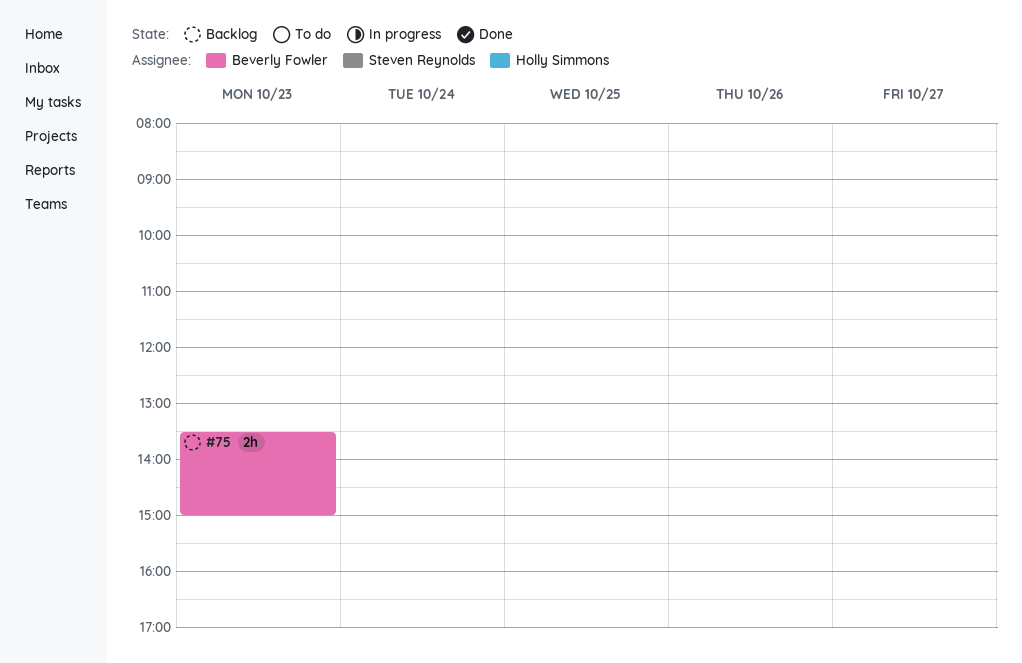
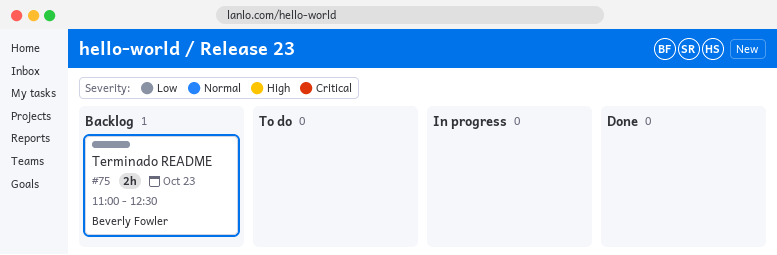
#75, begins: 13:30 -> 11:00
#75, ends: 15:00 -> 12:30

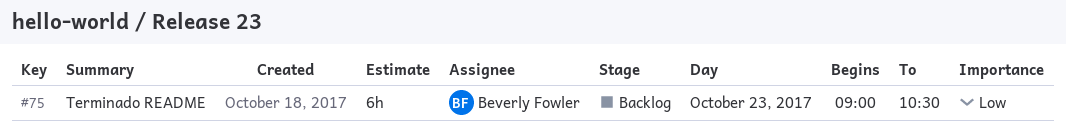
#75, estimate: 2h -> 6h
#75, begins: 11:00 -> 09:00
#75, ends: 12:30 -> 10:30

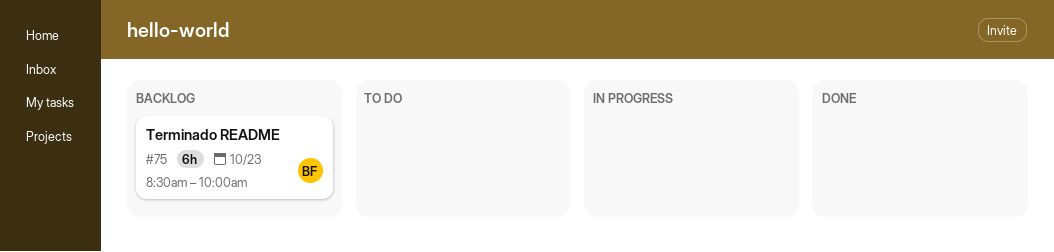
#75, begins: 09:00 -> 08:30
#75, ends: 10:30 -> 10:00

